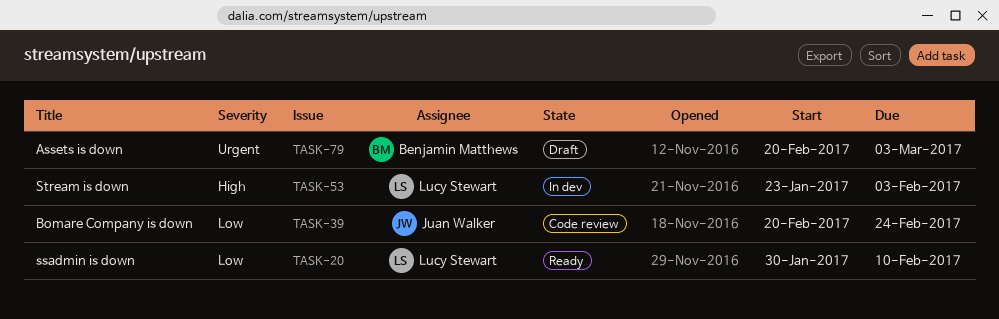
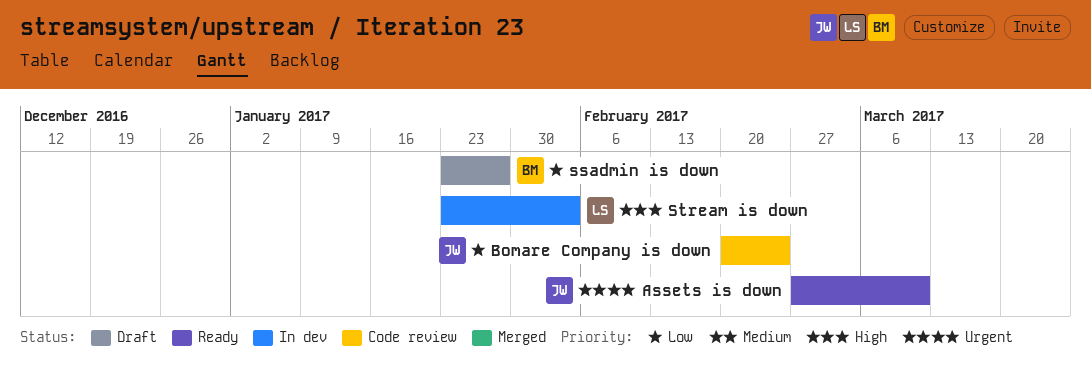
Assets is down, status: Draft -> Ready
Assets is down, owner: Benjamin Matthews -> Juan Walker
Assets is down, start: Feb 20 -> Feb 27
Assets is down, due: Mar 3 -> Mar 10
ssadmin is down, status: Ready -> Draft
ssadmin is down, owner: Lucy Stewart -> Benjamin Matthews
ssadmin is down, start: Jan 30 -> Jan 23
ssadmin is down, due: Feb 10 -> Jan 27

